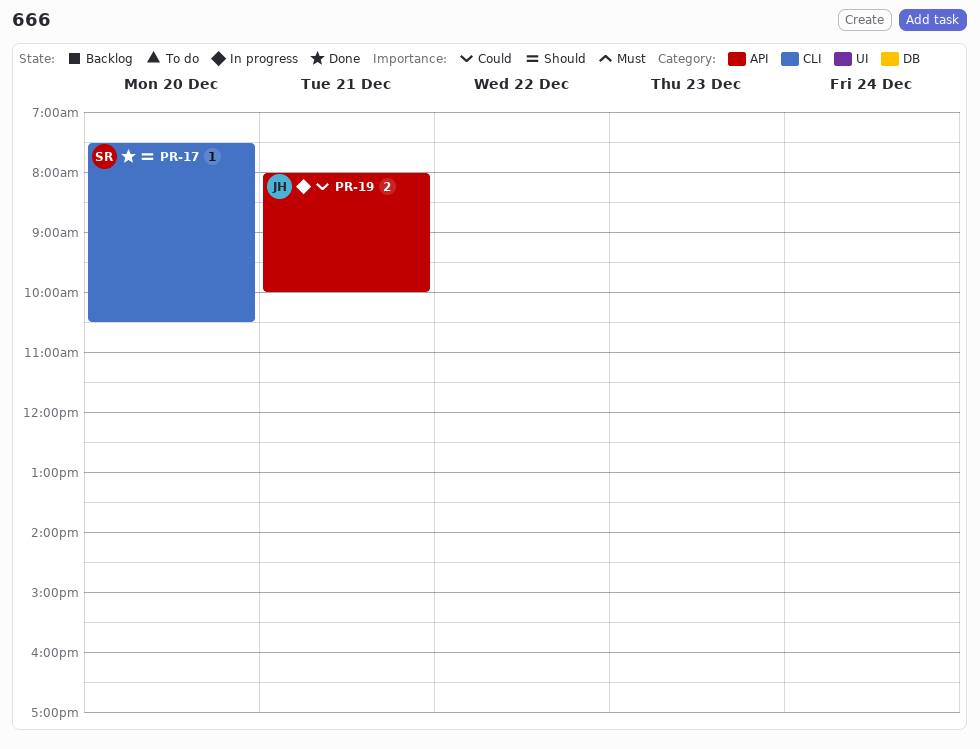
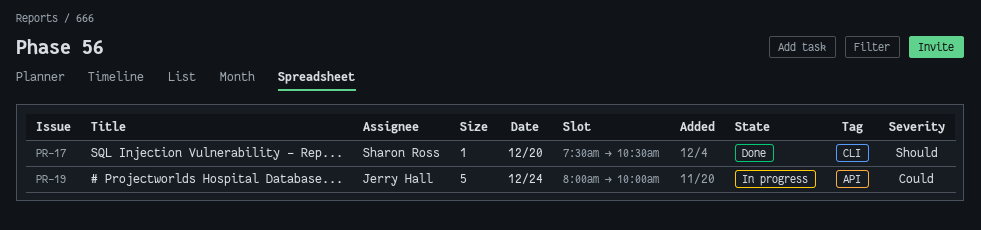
PR-19, estimate: 2 -> 5
PR-19, day: Dec 21 -> Dec 24

